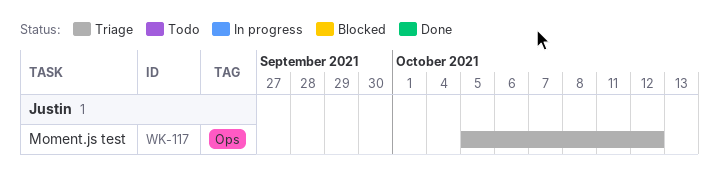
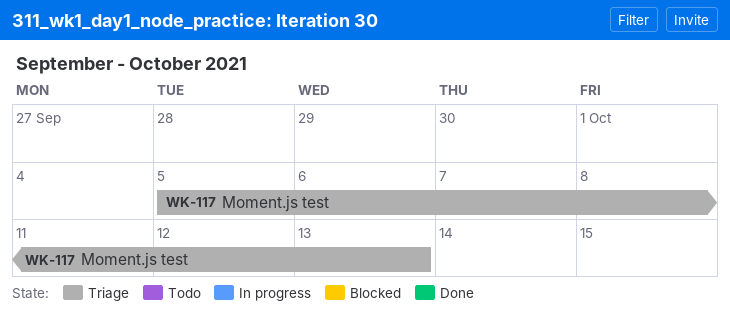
WK-117, due: Oct 12 -> Oct 13

